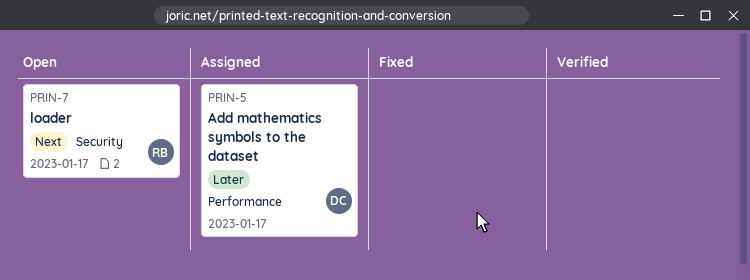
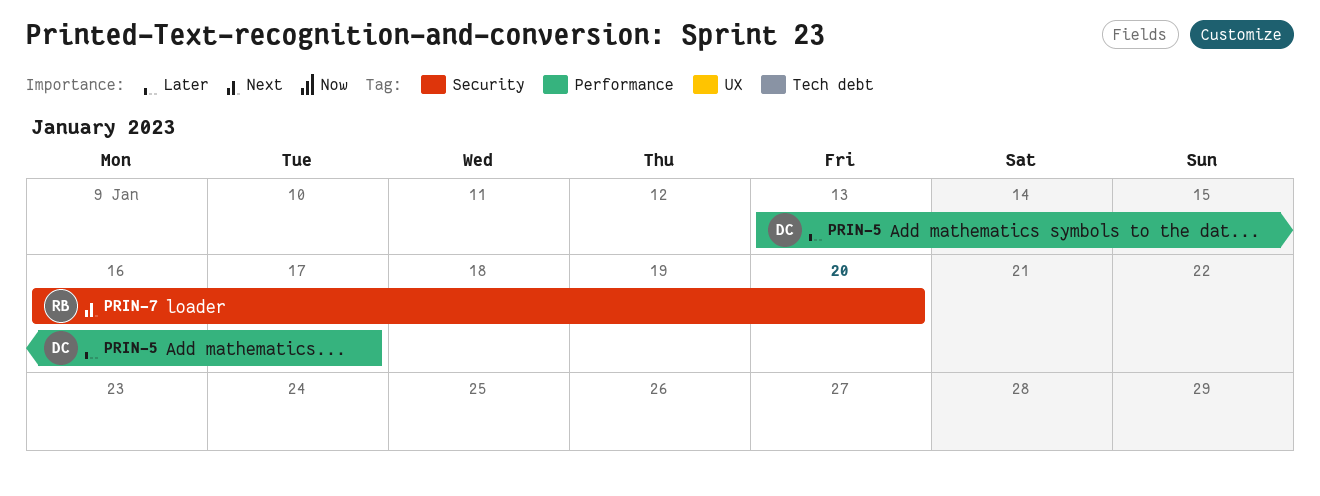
PRIN-7, due: Jan 17 -> Jan 20

